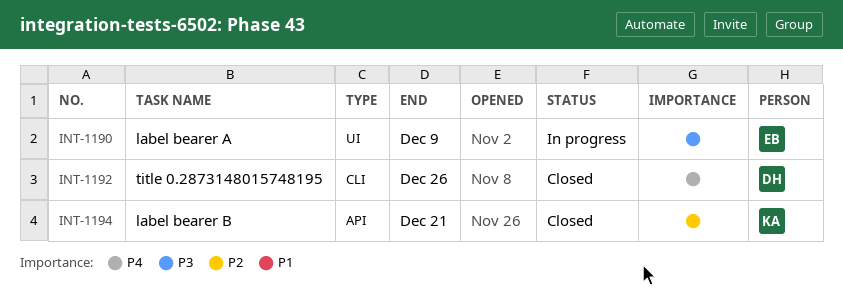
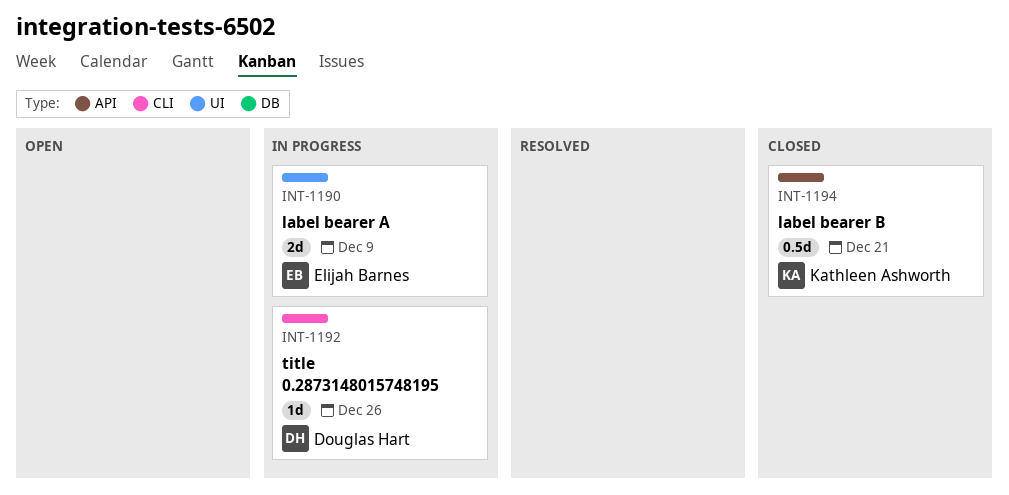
INT-1192, status: Closed -> In progress

